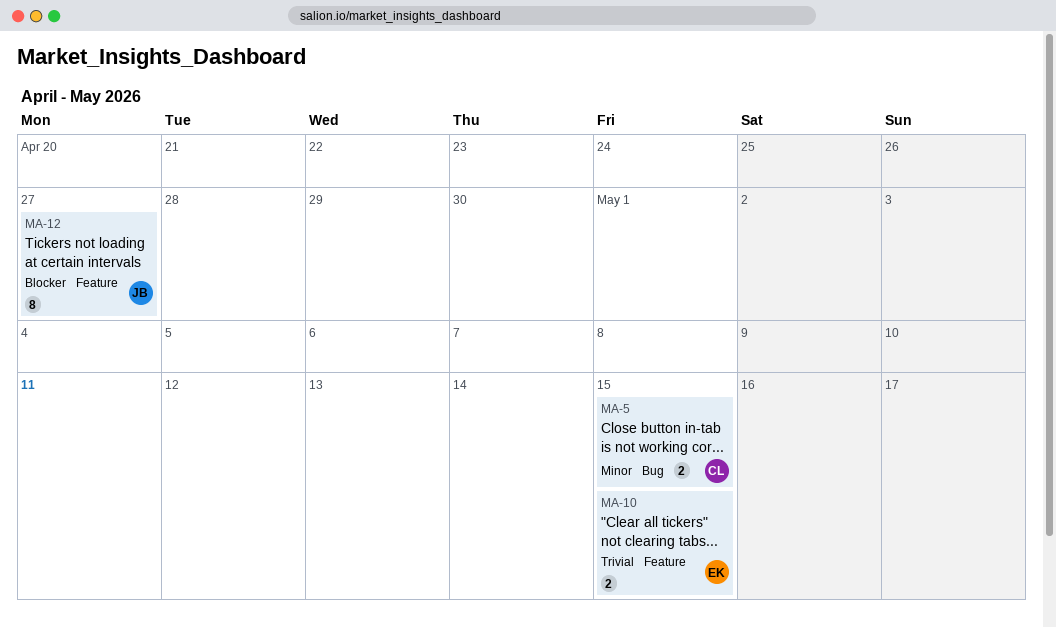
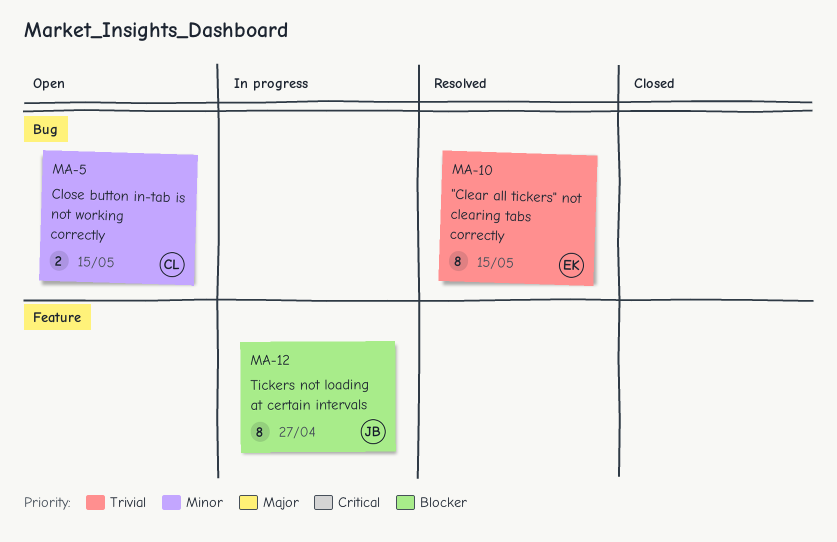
MA-10, label: Feature -> Bug
MA-10, estimate: 2 -> 8

